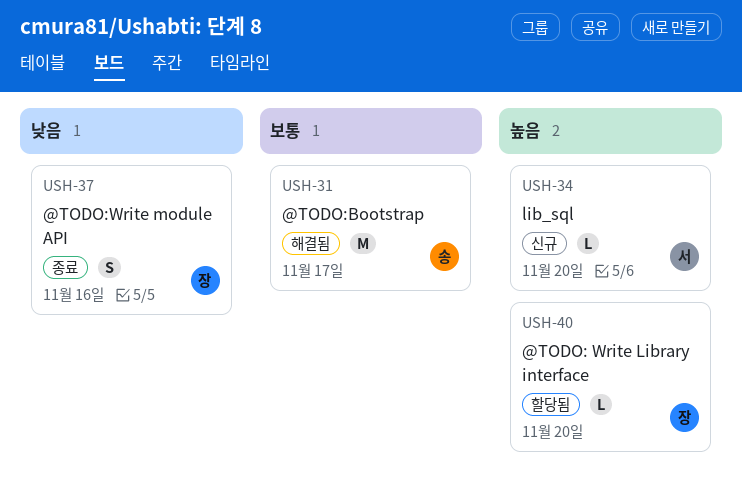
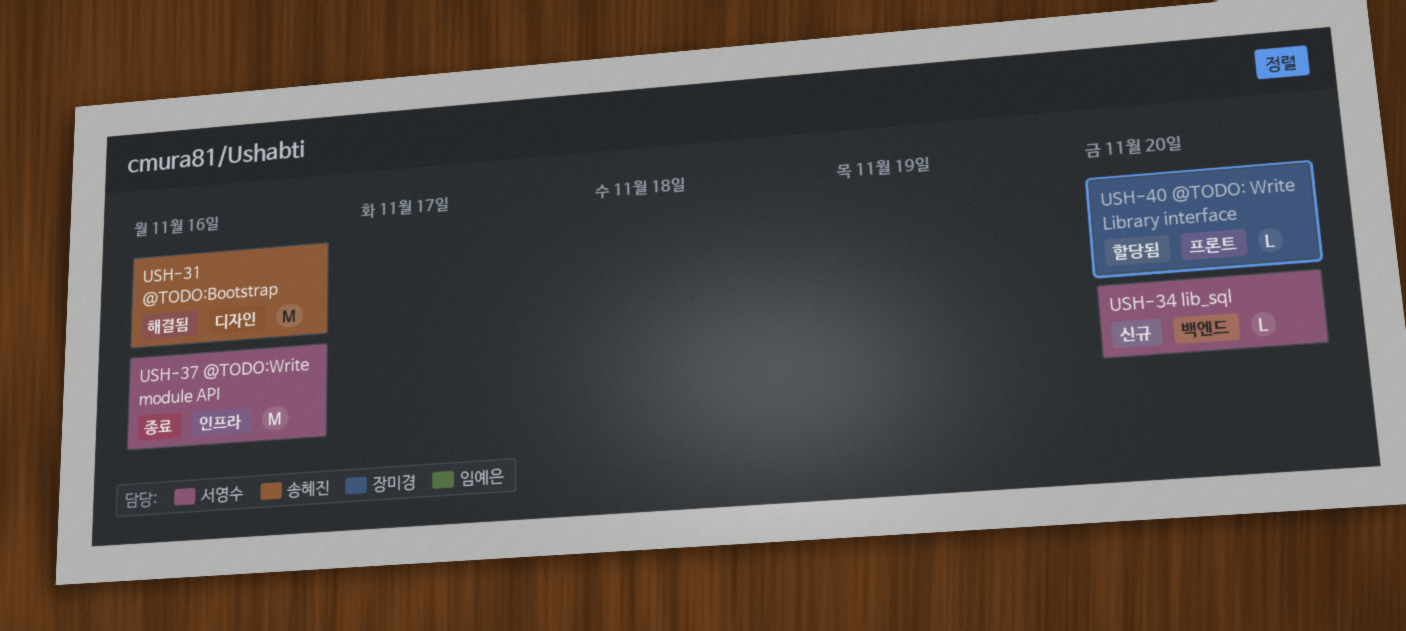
USH-31, due: Nov 17 -> Nov 16
USH-37, owner: 장미경 -> 서영수
USH-37, estimate: S -> M

